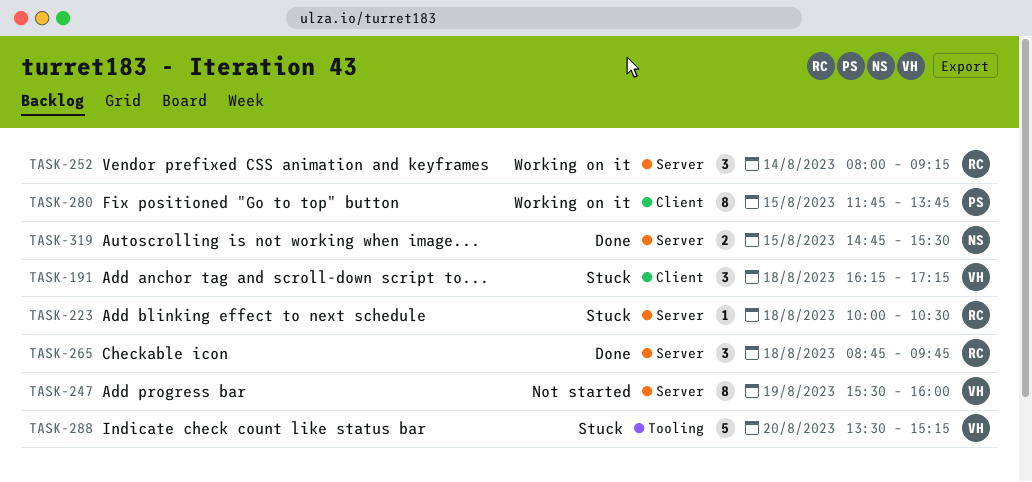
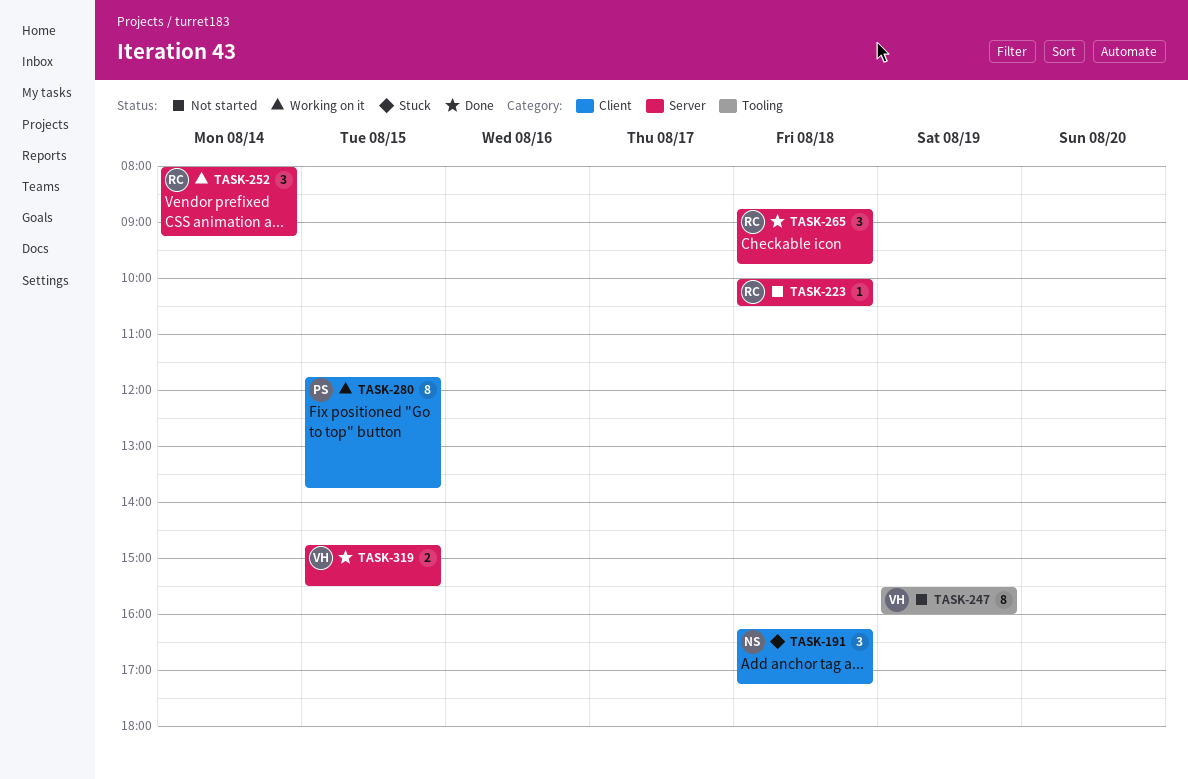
TASK-191, owner: VH -> NS
TASK-223, status: Stuck -> Not started
TASK-247, label: Server -> Tooling
TASK-288: present -> none
TASK-319, owner: NS -> VH

